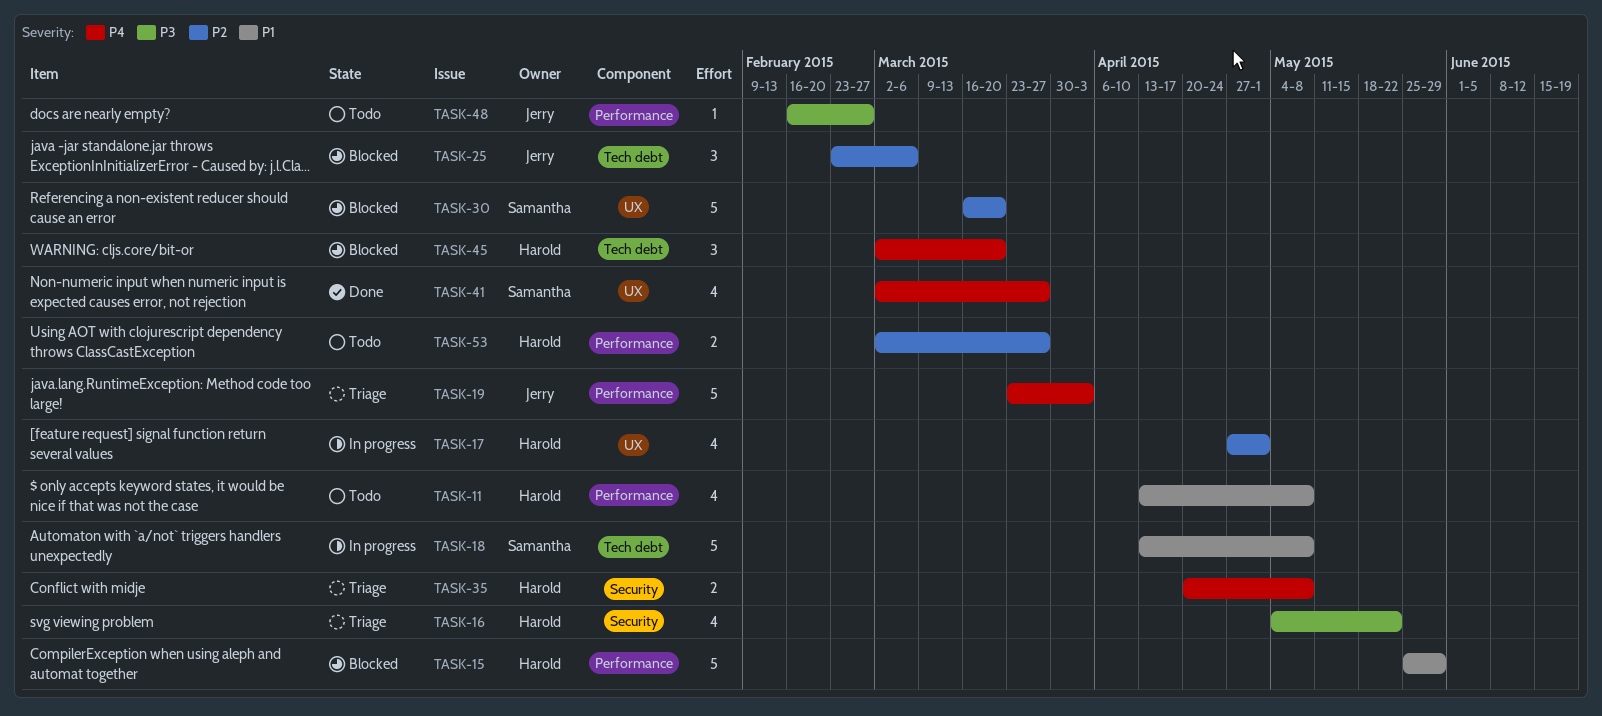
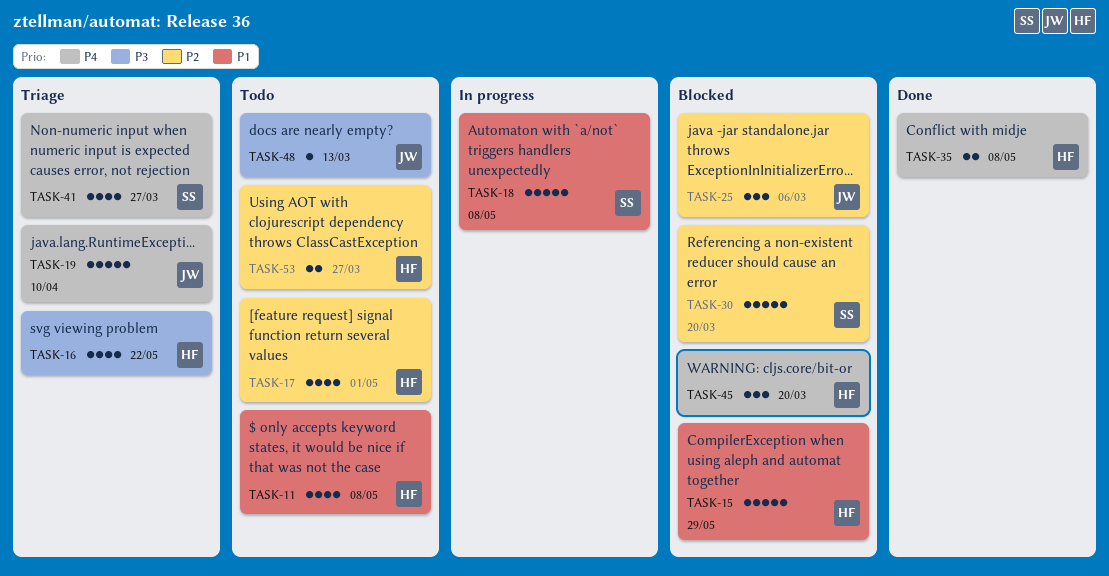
TASK-17, status: In progress -> Todo
TASK-19, due: Apr 3 -> Apr 10
TASK-35, status: Triage -> Done
TASK-41, status: Done -> Triage
TASK-48, due: Feb 27 -> Mar 13

